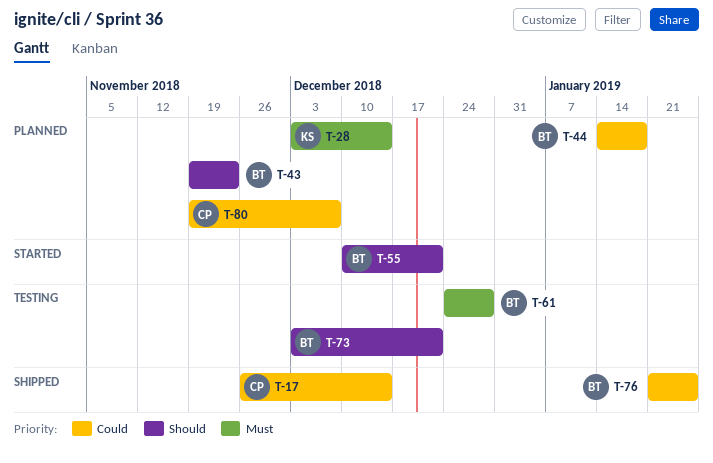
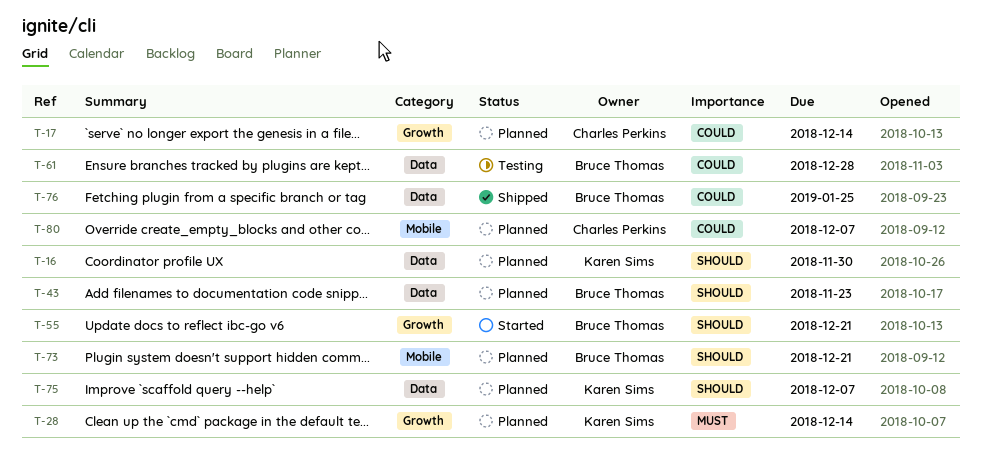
T-16: none -> present
T-17, status: Shipped -> Planned
T-44: present -> none
T-61, priority: Must -> Could
T-73, status: Testing -> Planned
T-75: none -> present

